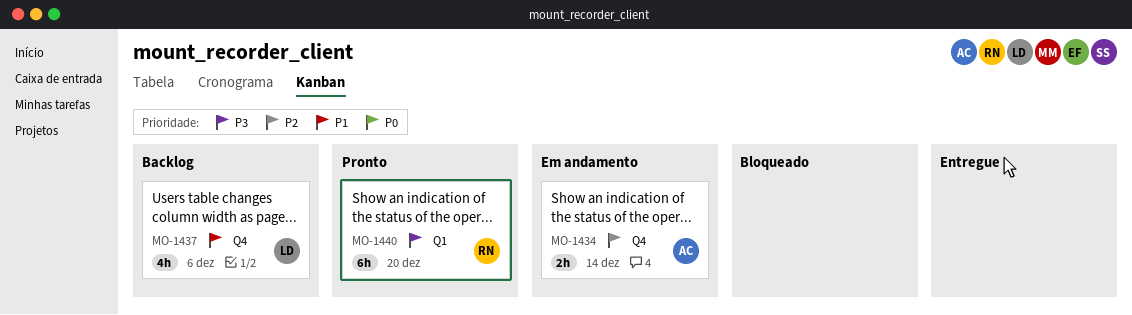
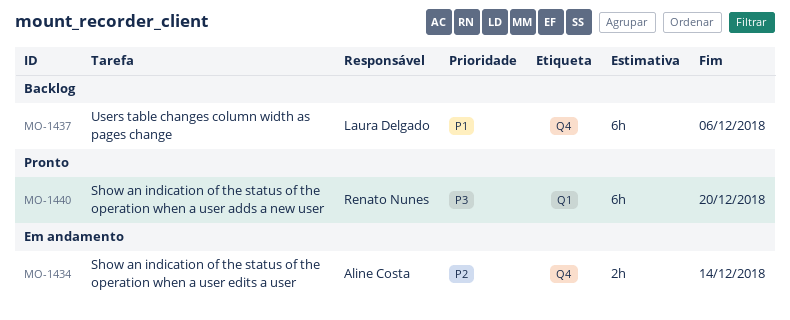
MO-1437, estimate: 4h -> 6h

